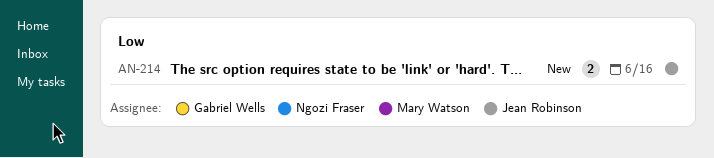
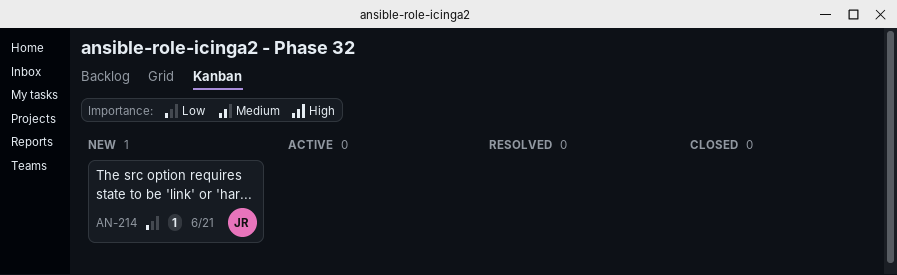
AN-214, estimate: 2 -> 1
AN-214, due: Jun 16 -> Jun 21

